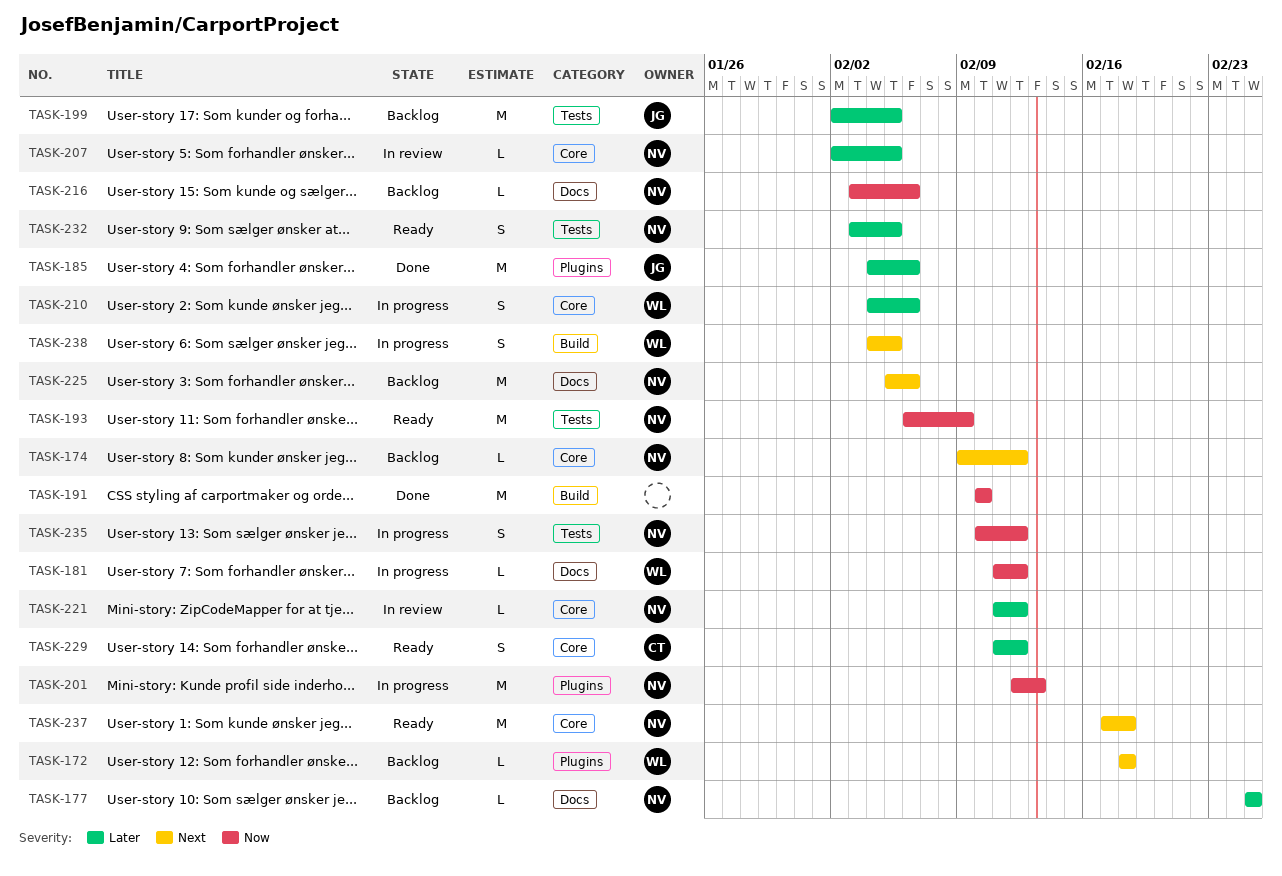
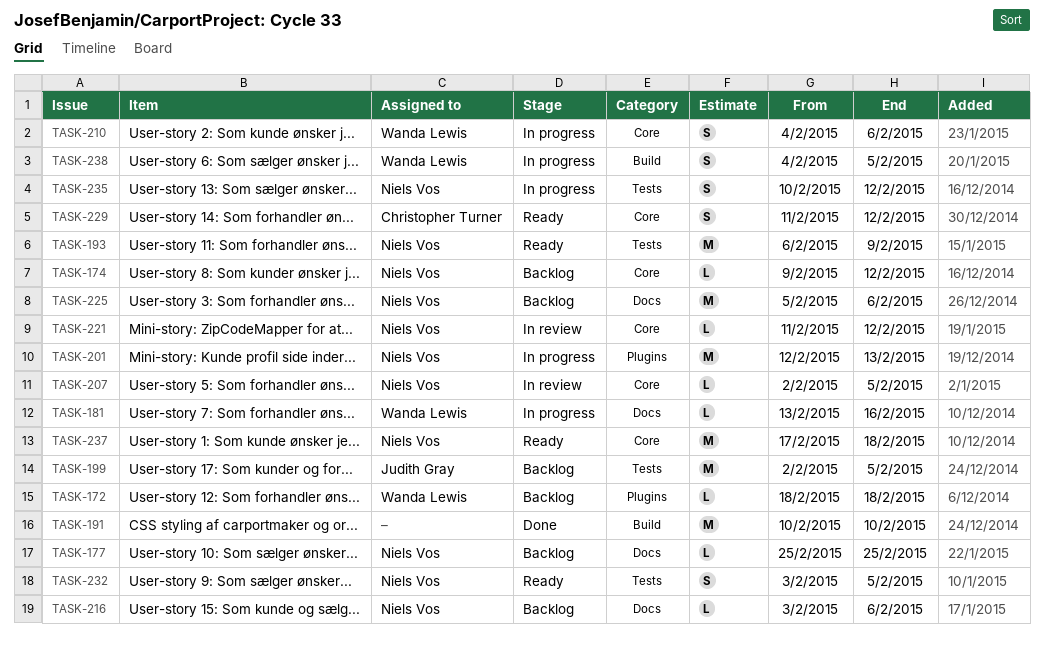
TASK-181, start: Feb 11 -> Feb 13
TASK-181, due: Feb 12 -> Feb 16
TASK-185: present -> none

